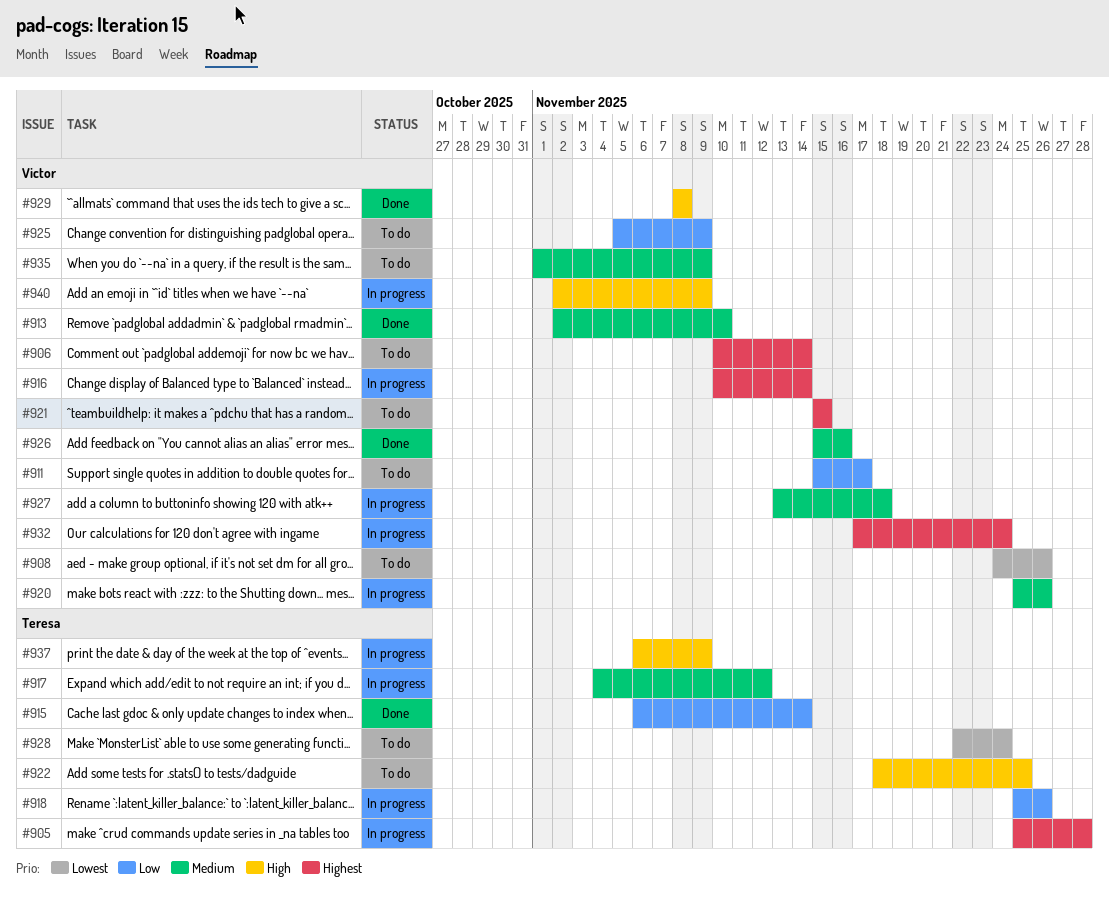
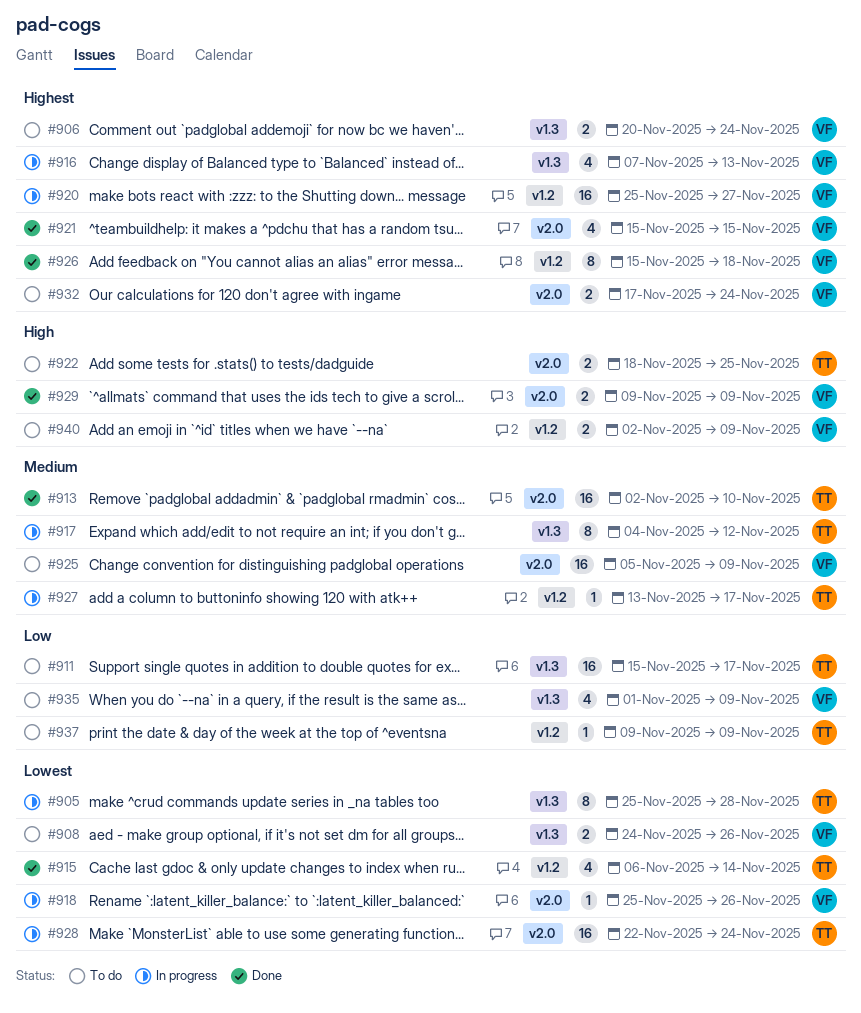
#905, priority: Highest -> Lowest
#906, start: Nov 10 -> Nov 20
#906, due: Nov 14 -> Nov 24
#911, owner: Victor -> Teresa
#913, owner: Victor -> Teresa
#915, priority: Low -> Lowest
#916, start: Nov 10 -> Nov 7
#916, due: Nov 14 -> Nov 13
#918, owner: Teresa -> Victor
#918, priority: Low -> Lowest
#920, priority: Medium -> Highest
#920, due: Nov 26 -> Nov 27
#921, status: To do -> Done
#925, priority: Low -> Medium
#926, priority: Medium -> Highest
#926, due: Nov 16 -> Nov 18
#927, owner: Victor -> Teresa
#927, due: Nov 18 -> Nov 17
#928, status: To do -> In progress
#929, start: Nov 8 -> Nov 9
#929, due: Nov 8 -> Nov 9
#932, status: In progress -> To do
#935, priority: Medium -> Low
#937, status: In progress -> To do
#937, priority: High -> Low
#937, start: Nov 6 -> Nov 9
#940, status: In progress -> To do

